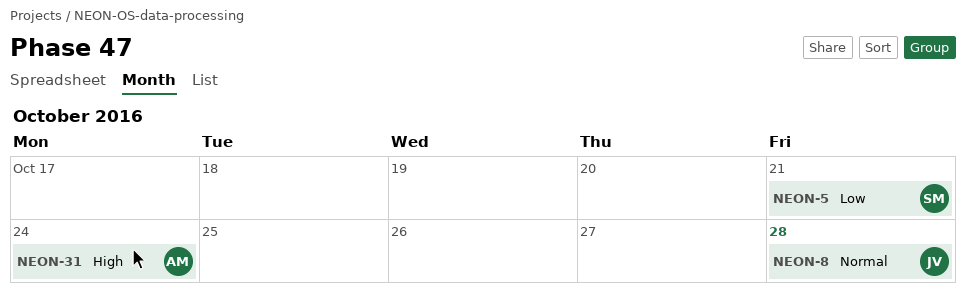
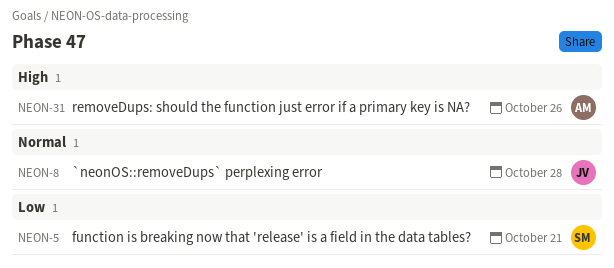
NEON-31, due: Oct 24 -> Oct 26

